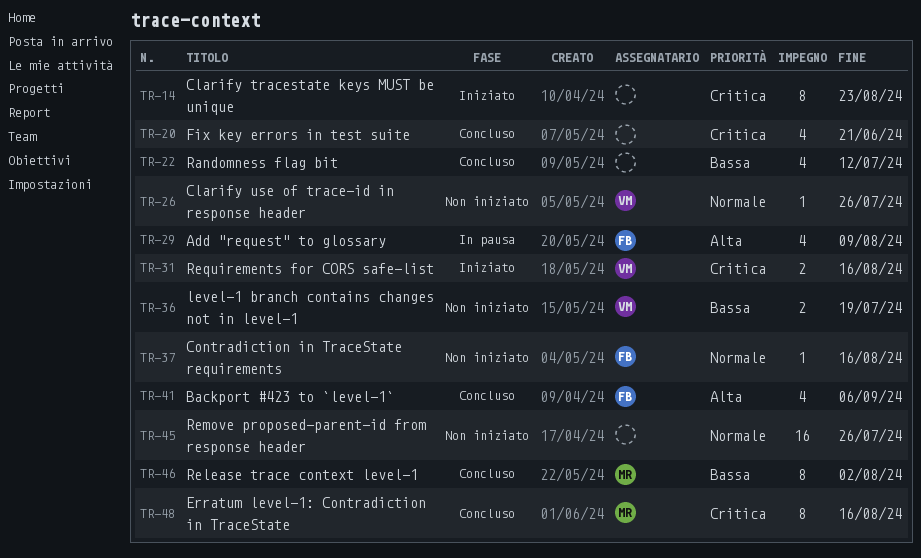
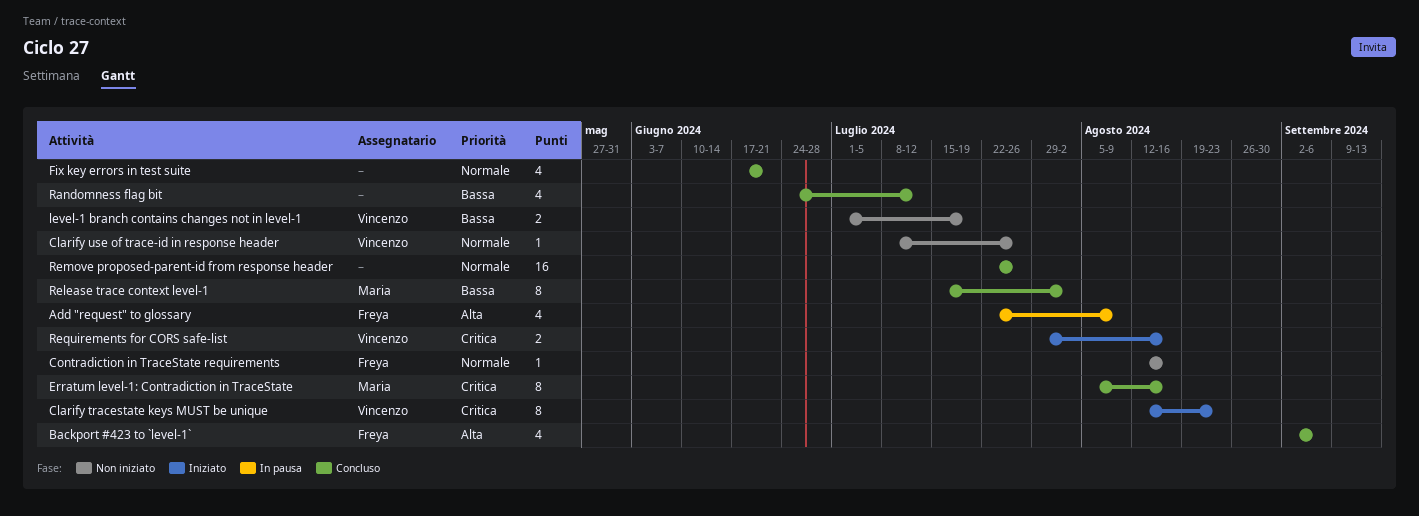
Clarify tracestate keys MUST be unique, owner: none -> Vincenzo
Fix key errors in test suite, priority: Critica -> Normale
Remove proposed-parent-id from response header, status: Non iniziato -> Concluso

